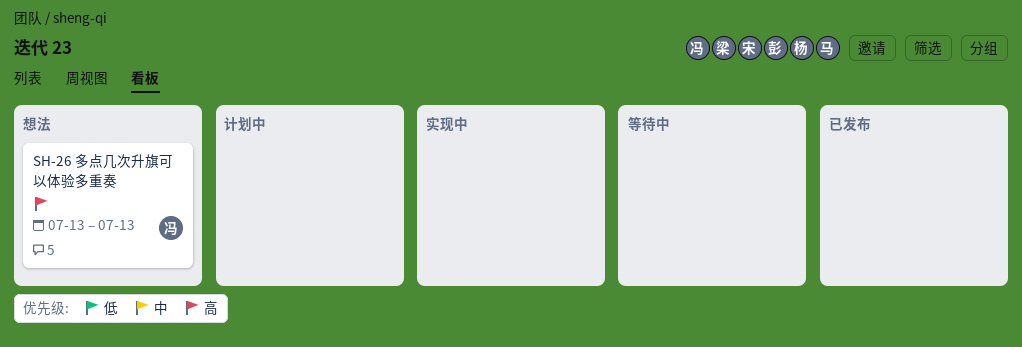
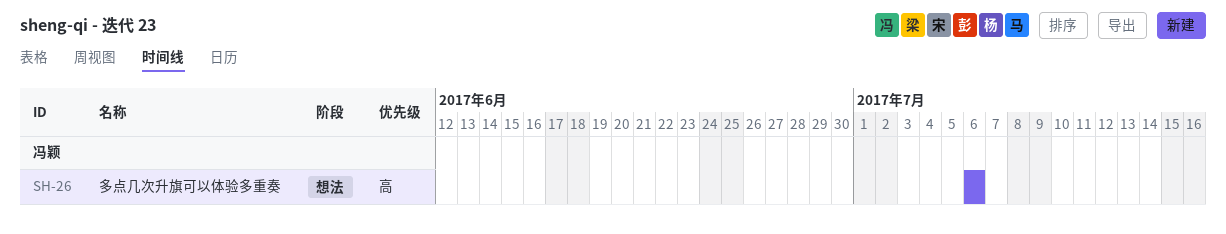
SH-26, start: Jul 13 -> Jul 6
SH-26, due: Jul 13 -> Jul 6

